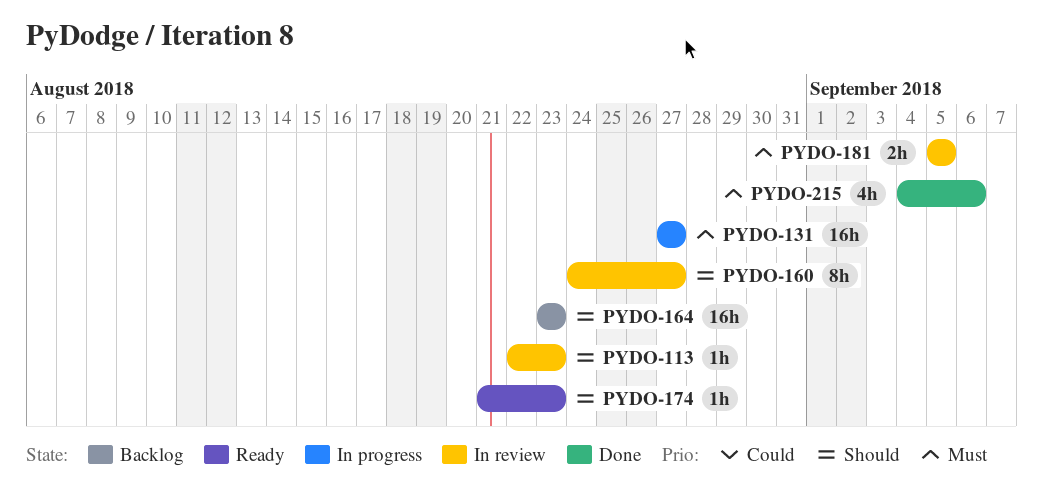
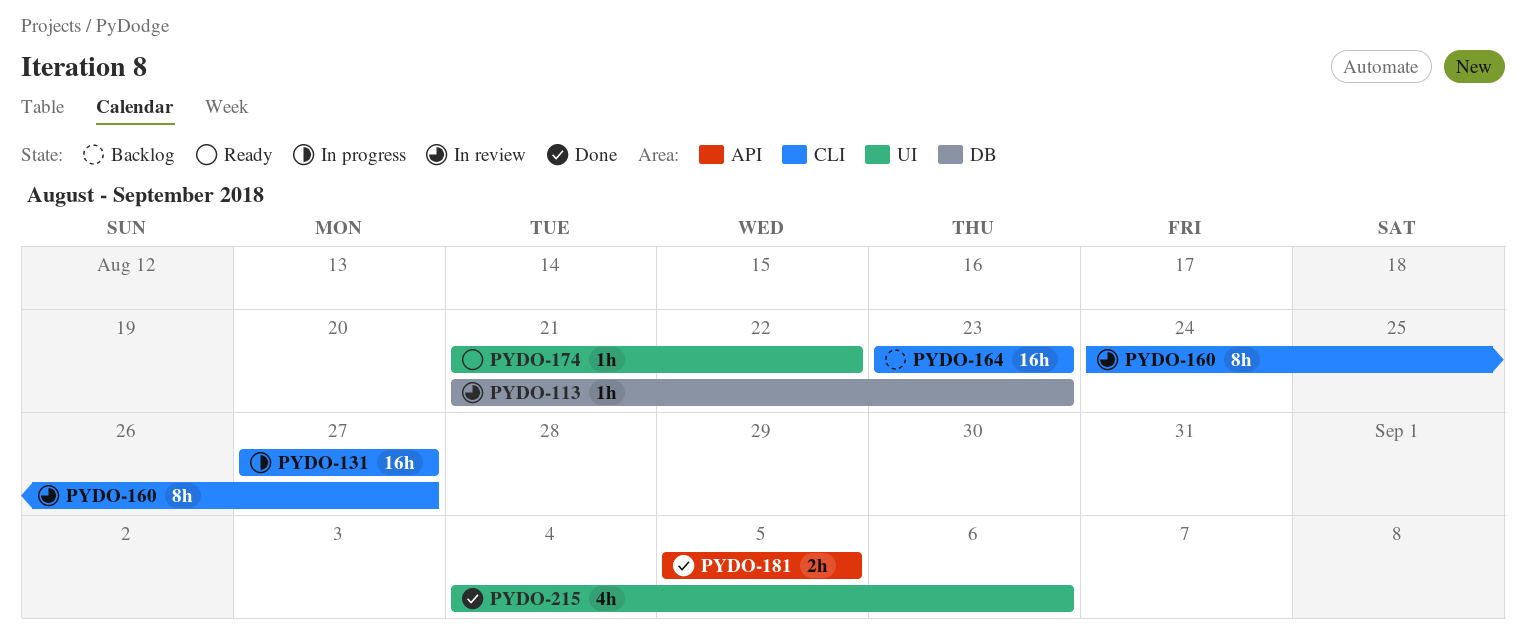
PYDO-113, start: Aug 22 -> Aug 21
PYDO-174, due: Aug 23 -> Aug 22
PYDO-181, status: In review -> Done

